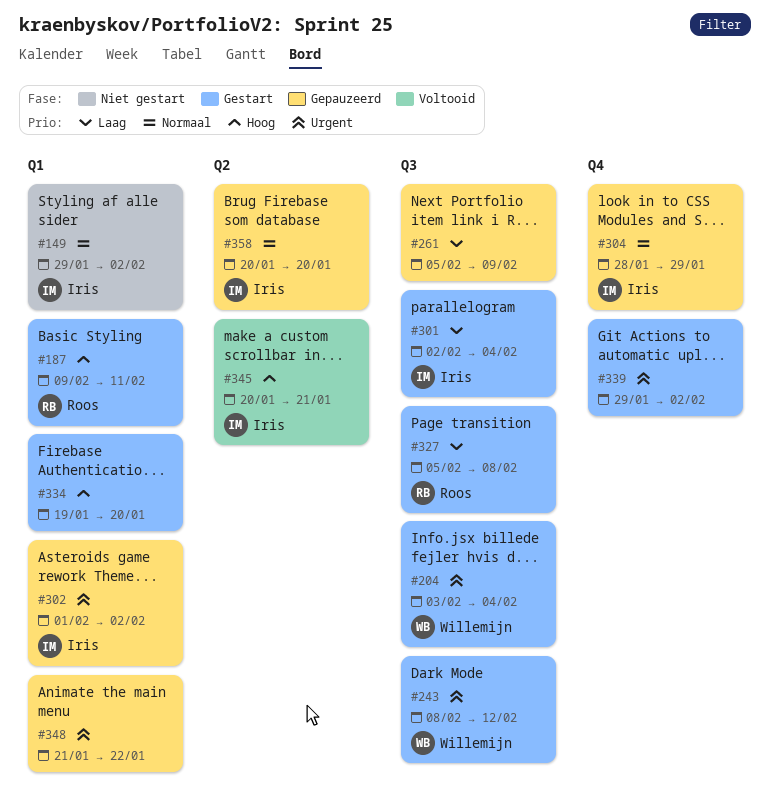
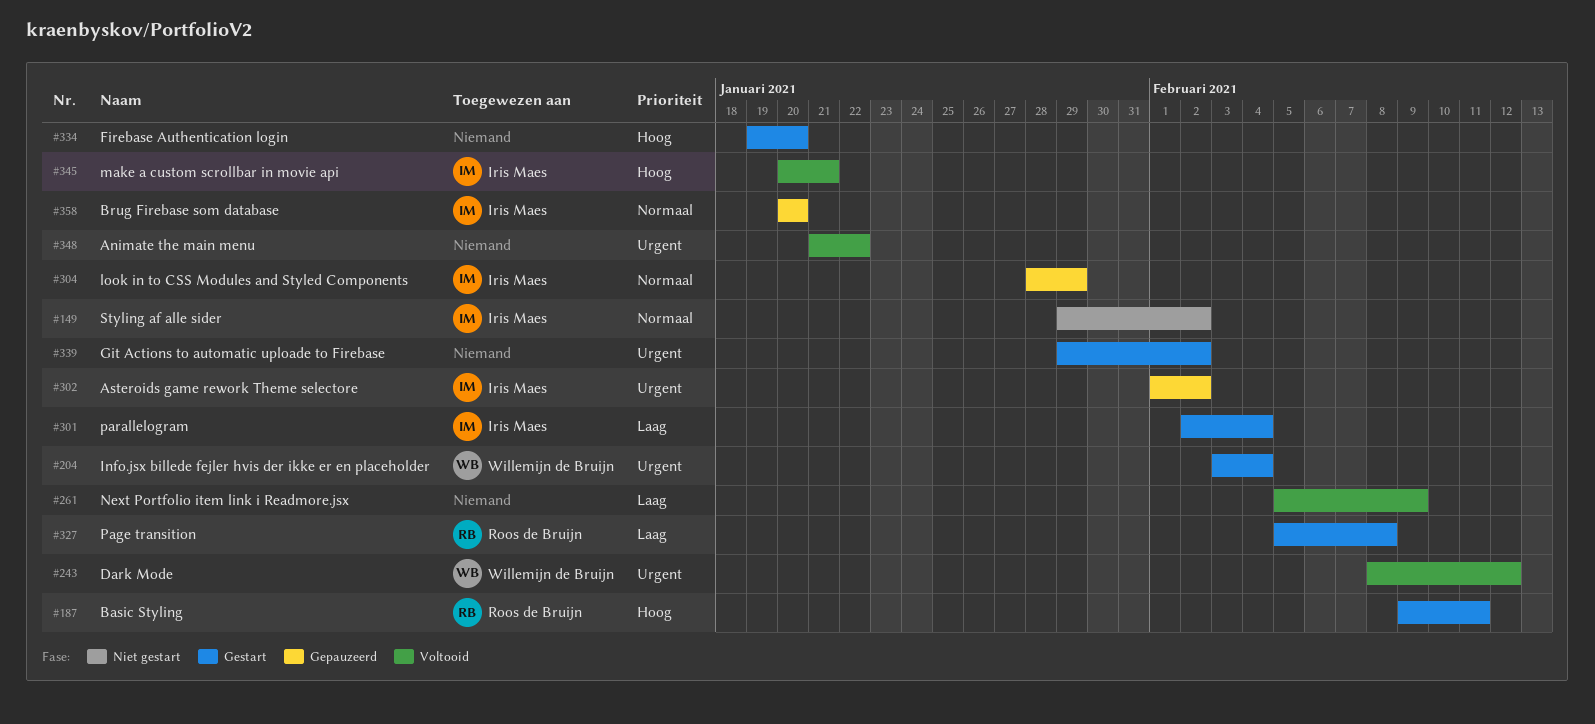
#243, status: Gestart -> Voltooid
#261, status: Gepauzeerd -> Voltooid
#348, status: Gepauzeerd -> Voltooid

